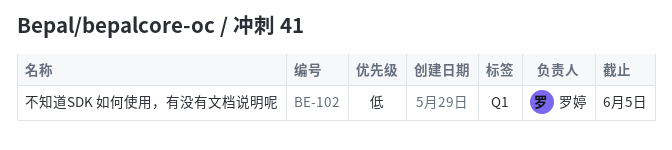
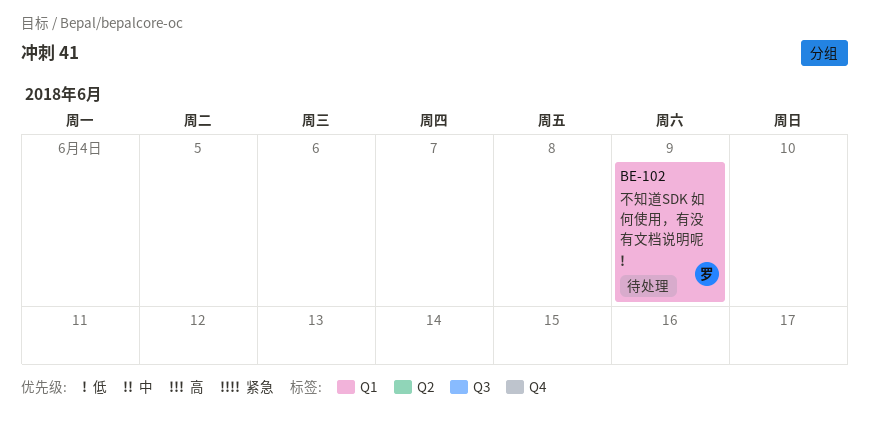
BE-102, due: Jun 5 -> Jun 9

